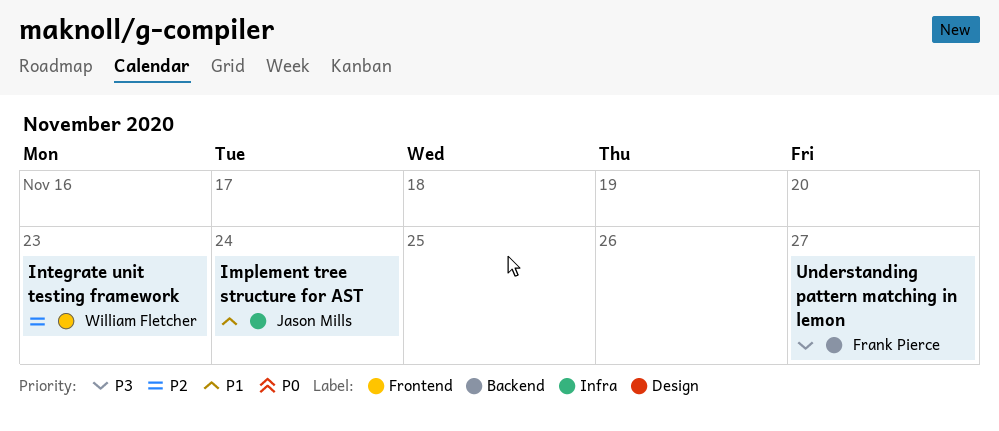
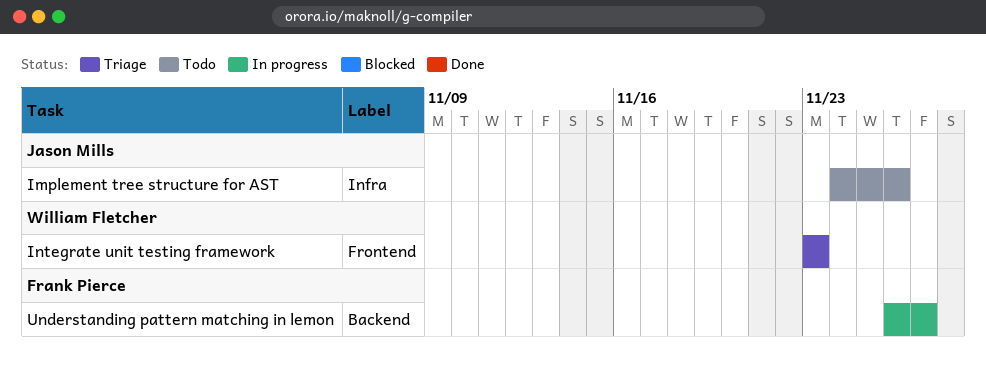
Implement tree structure for AST, due: Nov 24 -> Nov 26

